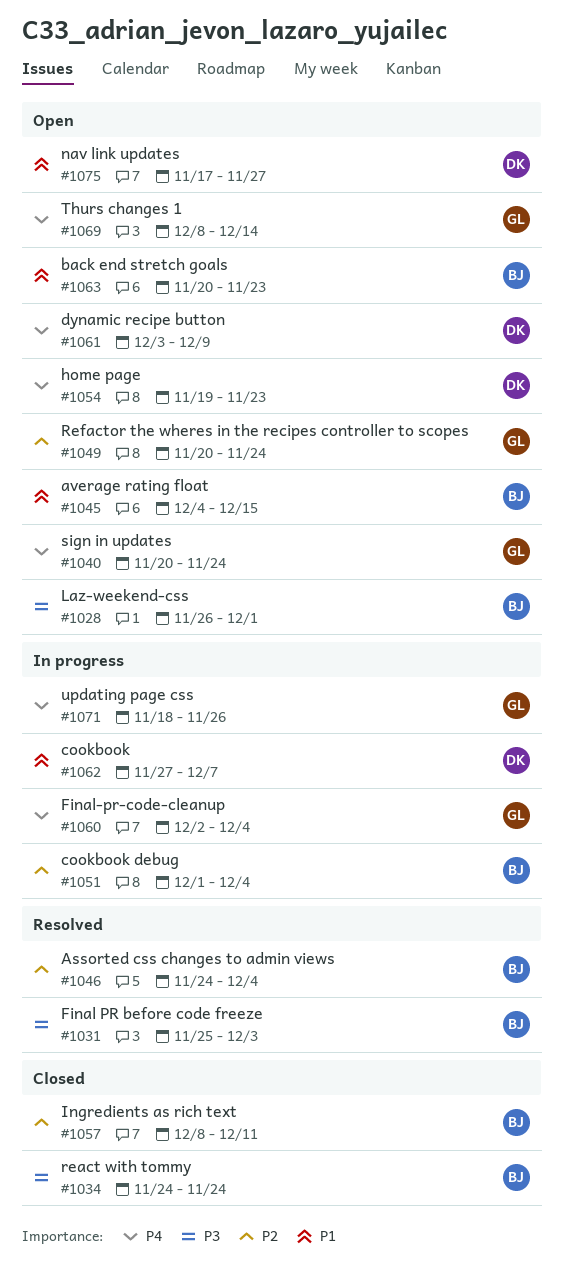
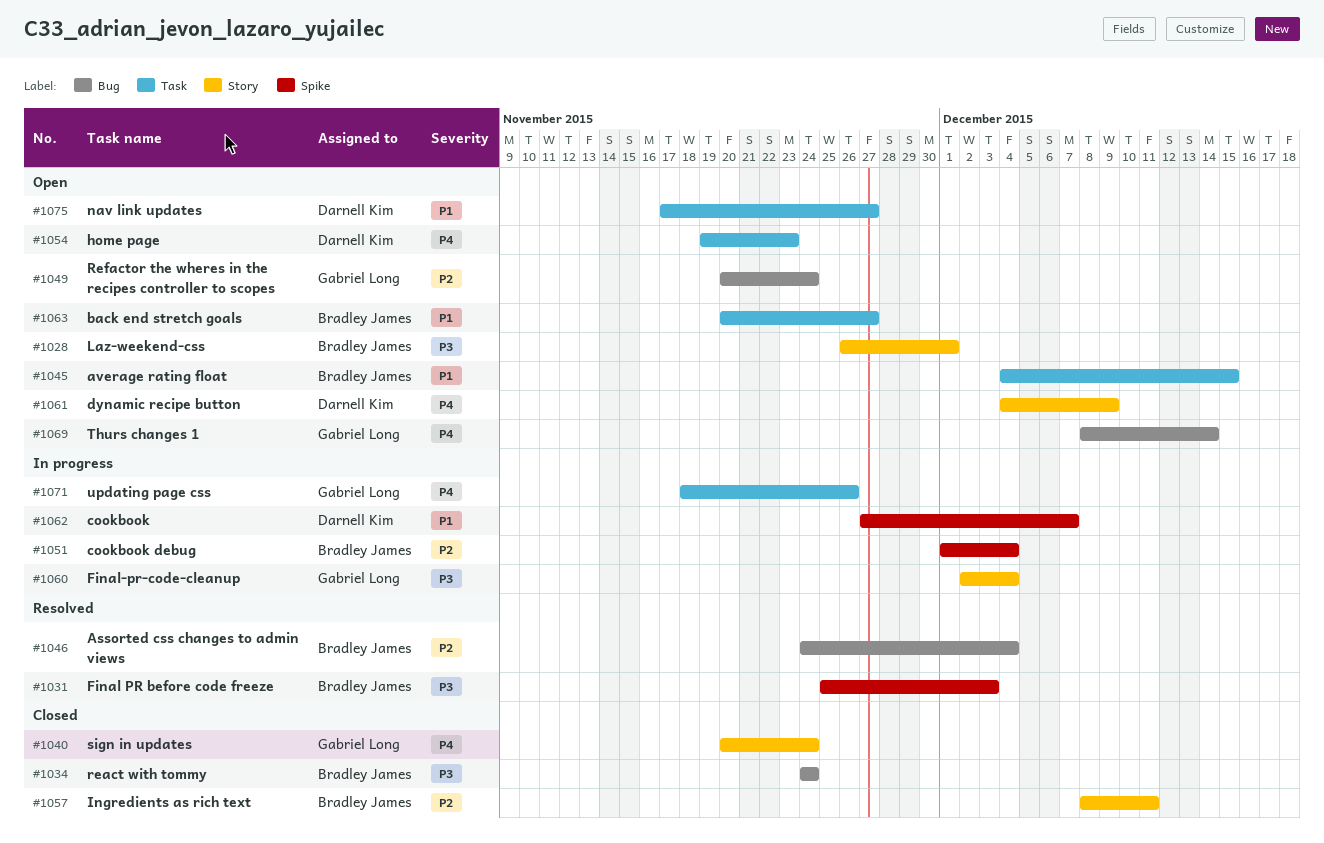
#1040, status: Open -> Closed
#1060, priority: P4 -> P3
#1061, start: Dec 3 -> Dec 4
#1063, due: Nov 23 -> Nov 27

